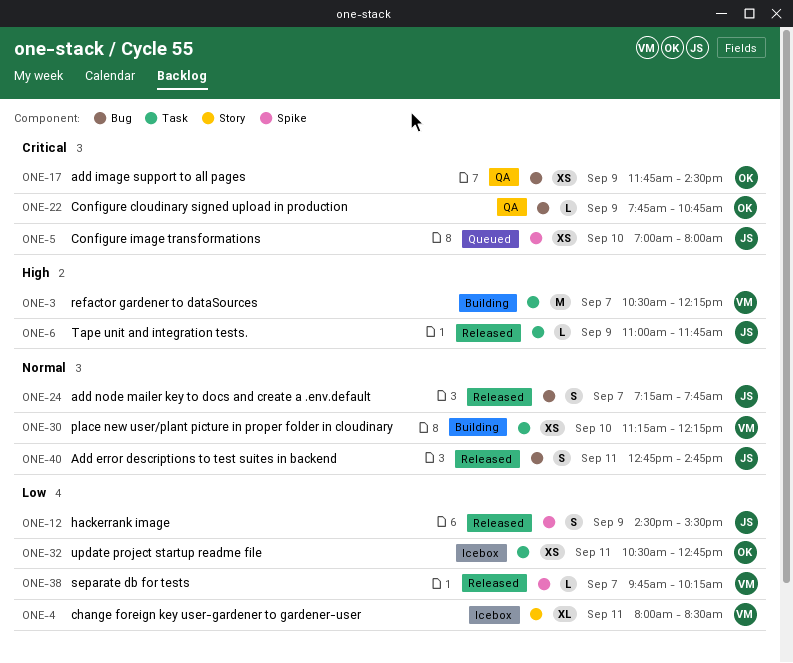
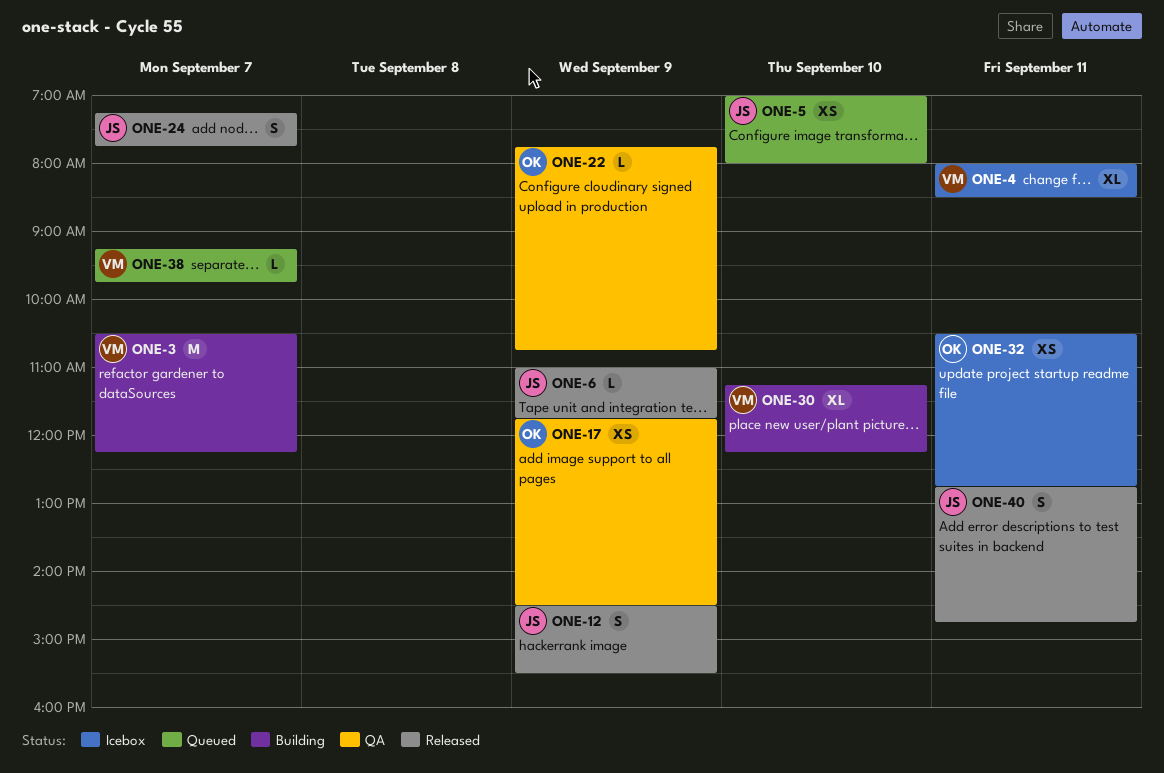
ONE-30, estimate: XS -> XL
ONE-38, status: Released -> Queued
ONE-38, begins: 09:45 -> 09:15
ONE-38, ends: 10:15 -> 09:45

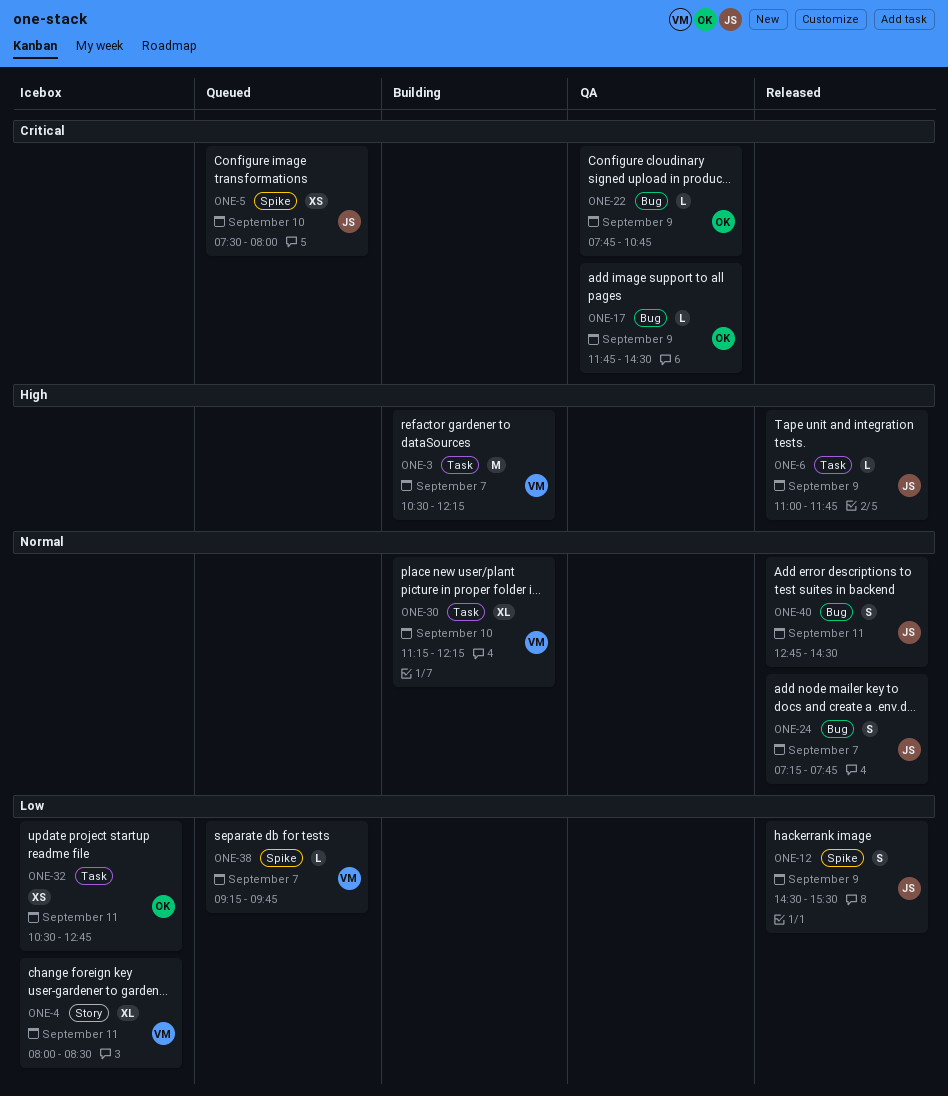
ONE-5, begins: 07:00 -> 07:30
ONE-17, estimate: XS -> L
ONE-40, ends: 14:45 -> 14:30

